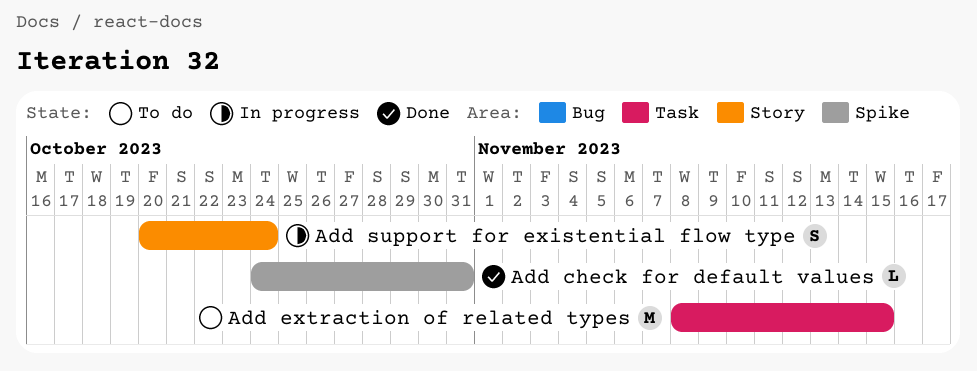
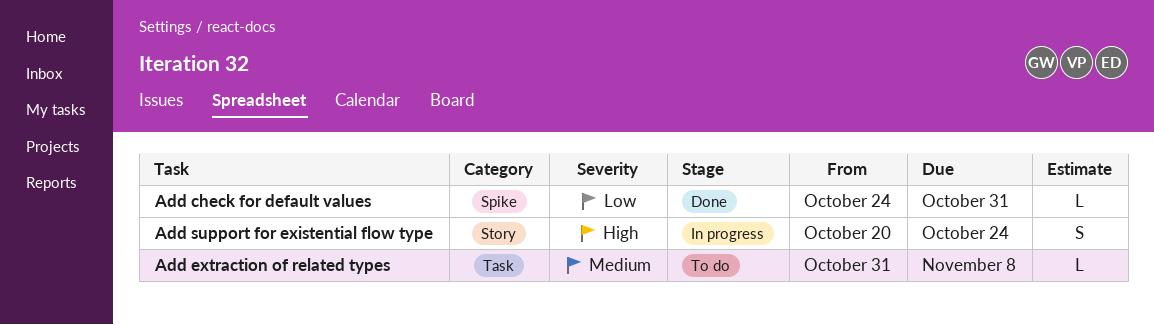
Add extraction of related types, estimate: M -> L
Add extraction of related types, start: Nov 8 -> Oct 31
Add extraction of related types, due: Nov 15 -> Nov 8

